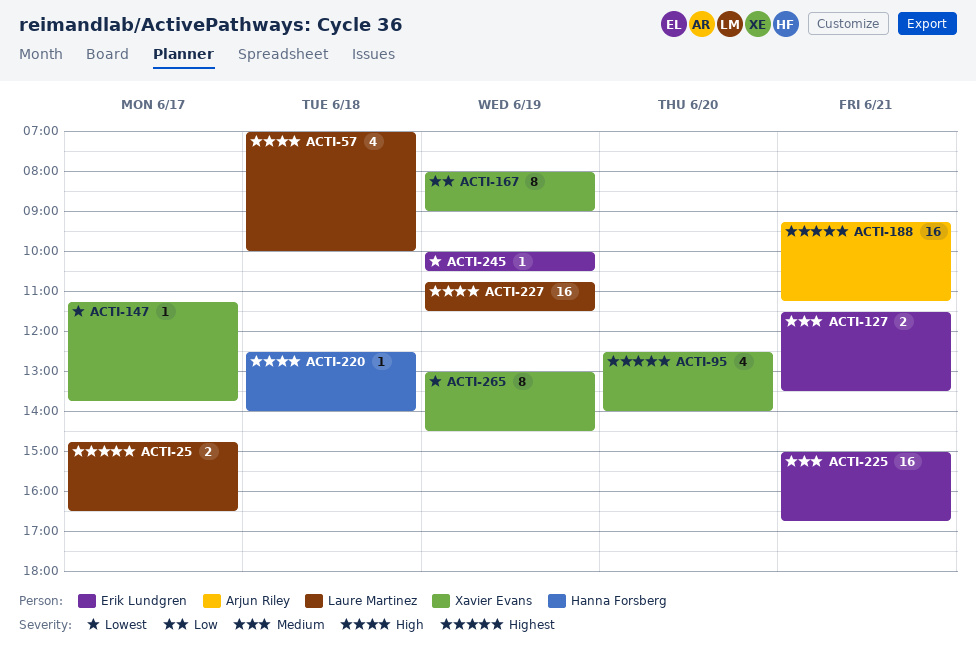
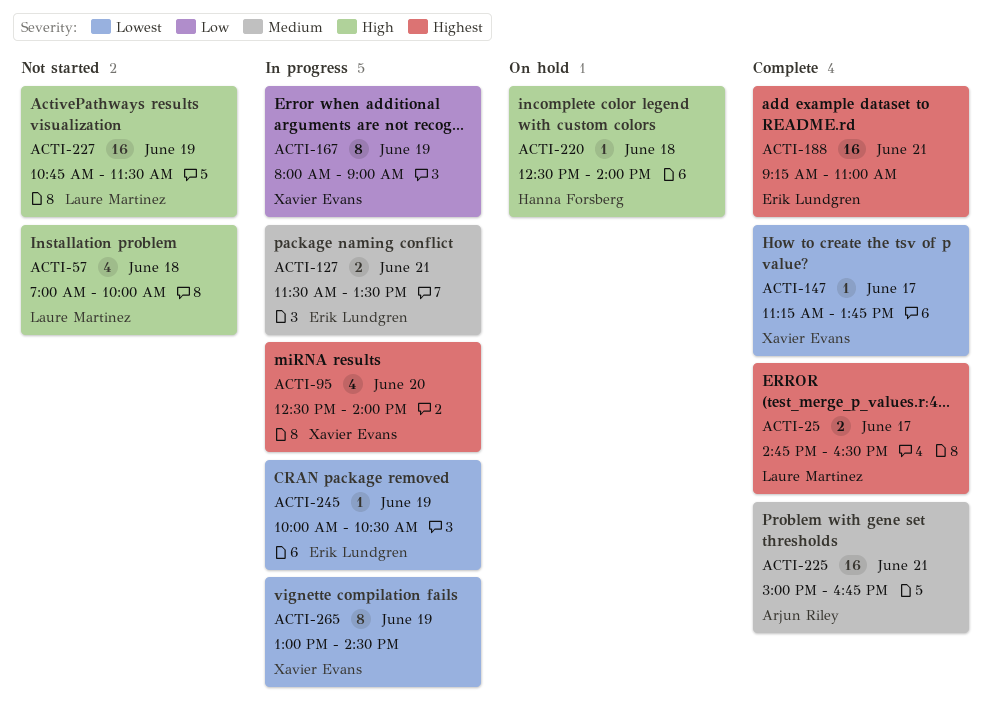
ACTI-188, owner: Arjun Riley -> Erik Lundgren
ACTI-188, ends: 11:15 -> 11:00
ACTI-225, owner: Erik Lundgren -> Arjun Riley

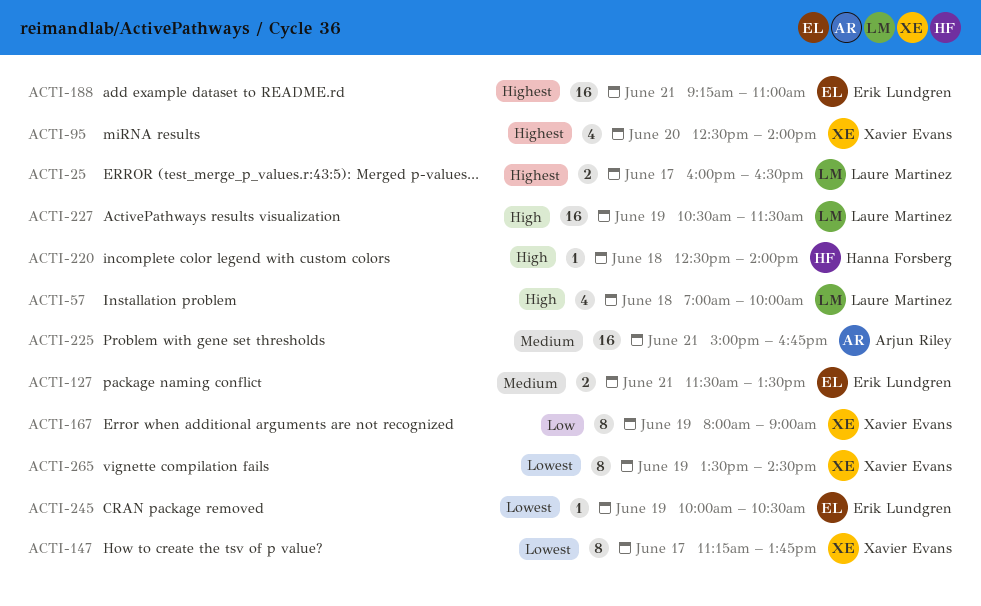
ACTI-25, begins: 14:45 -> 16:00
ACTI-147, estimate: 1 -> 8
ACTI-227, begins: 10:45 -> 10:30
ACTI-265, begins: 13:00 -> 13:30

